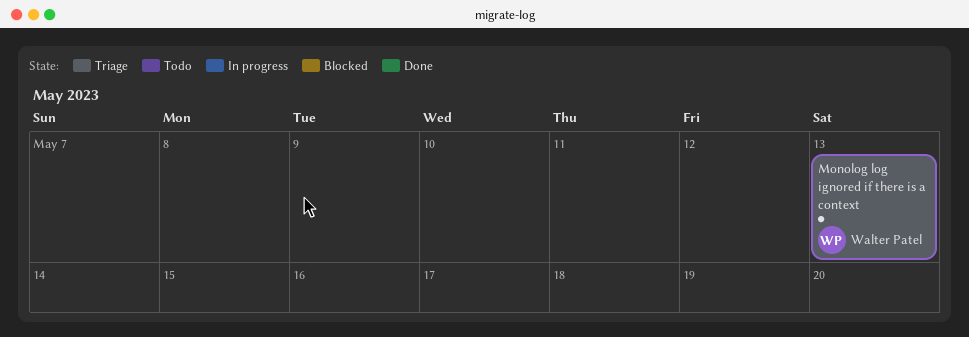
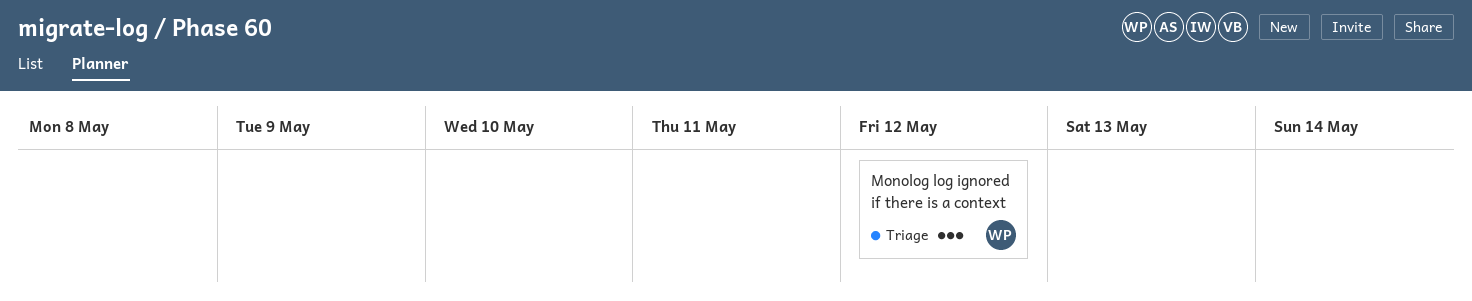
Monolog log ignored if there is a context, estimate: 1 -> 3
Monolog log ignored if there is a context, due: May 13 -> May 12

